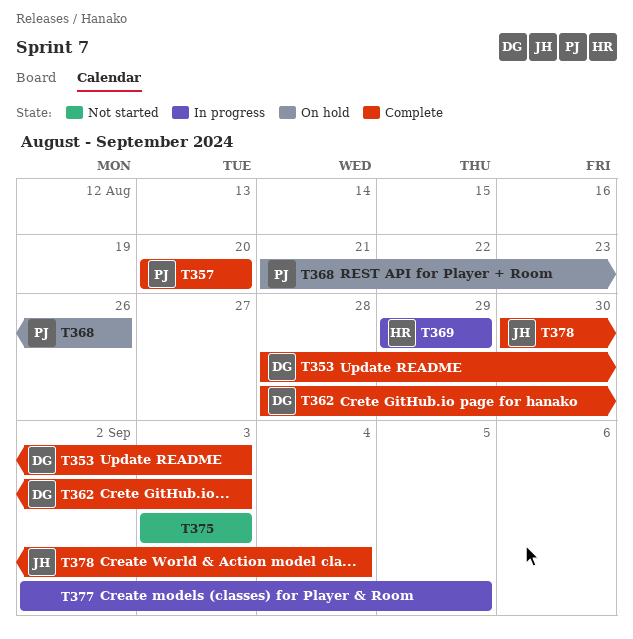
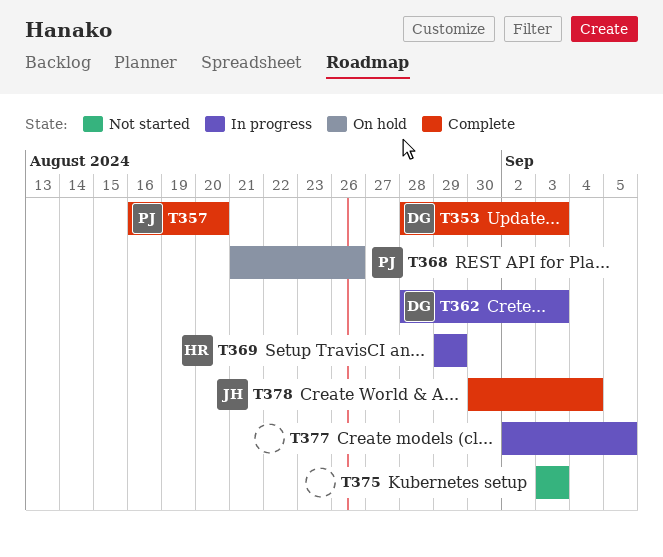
T357, start: Aug 20 -> Aug 16
T362, status: Complete -> In progress

